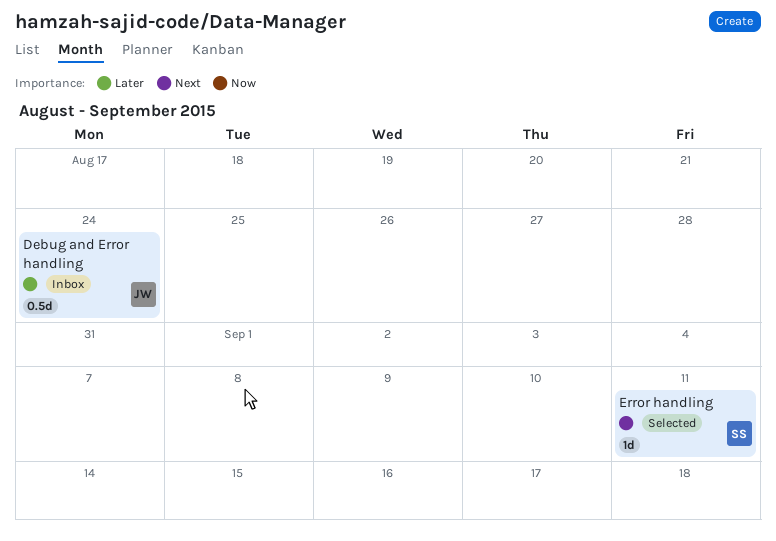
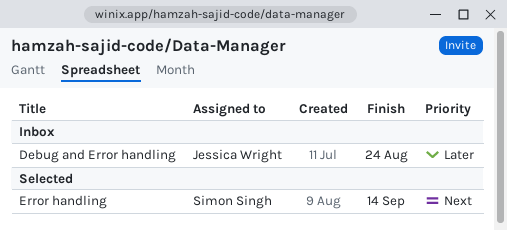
Error handling, due: Sep 11 -> Sep 14

